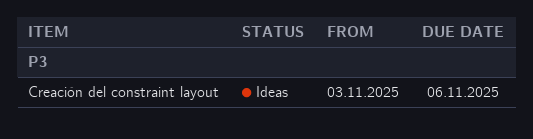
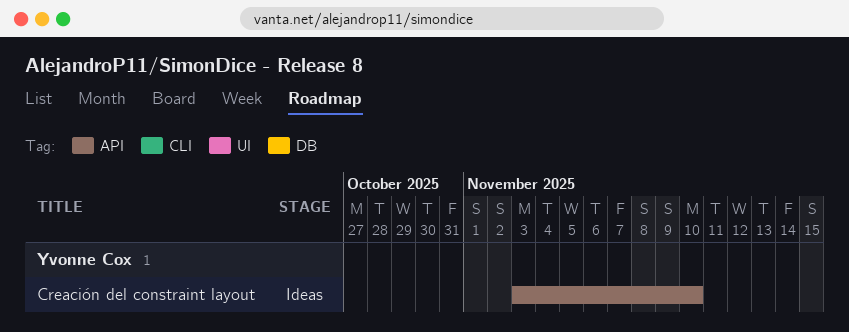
Creación del constraint layout, due: Nov 6 -> Nov 10

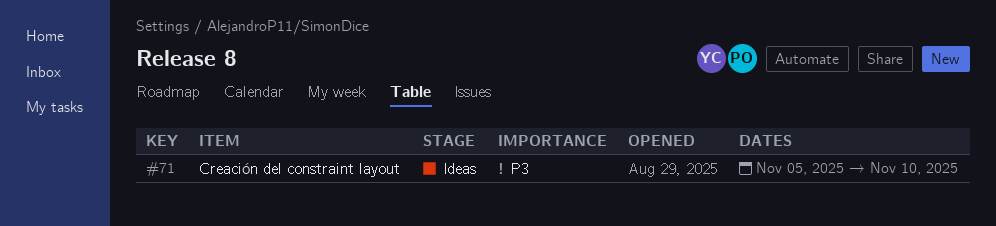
Creación del constraint layout, start: Nov 3 -> Nov 5

